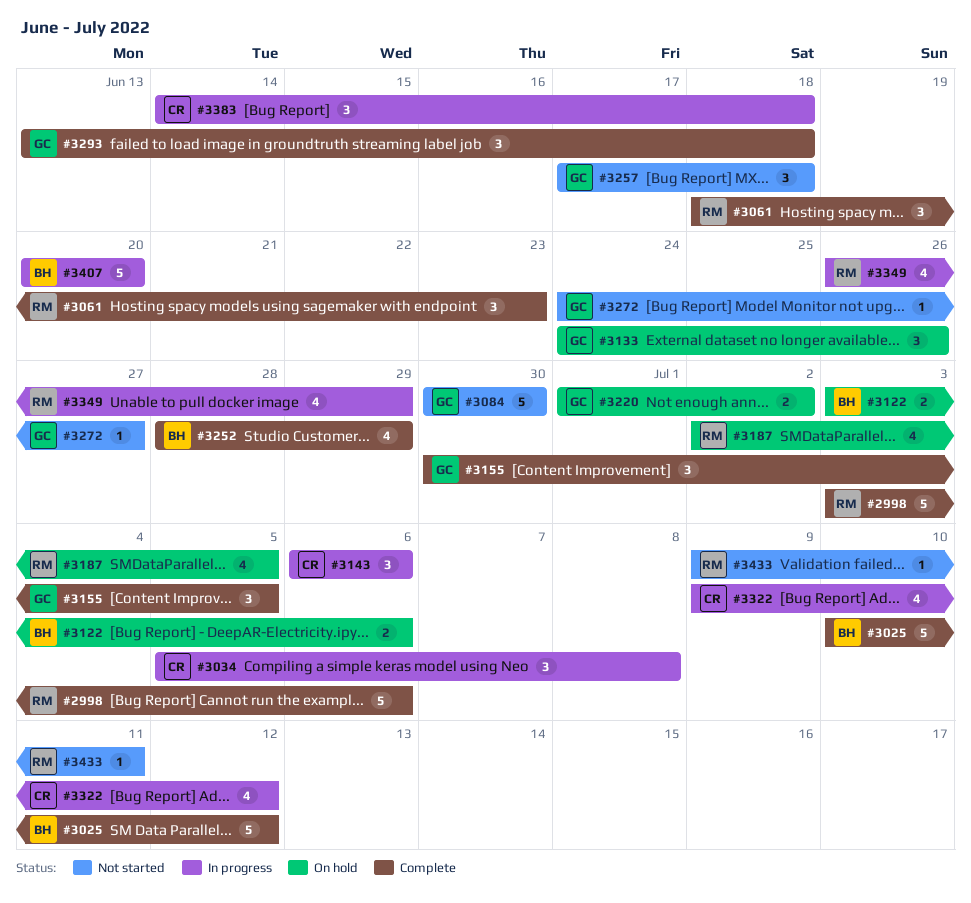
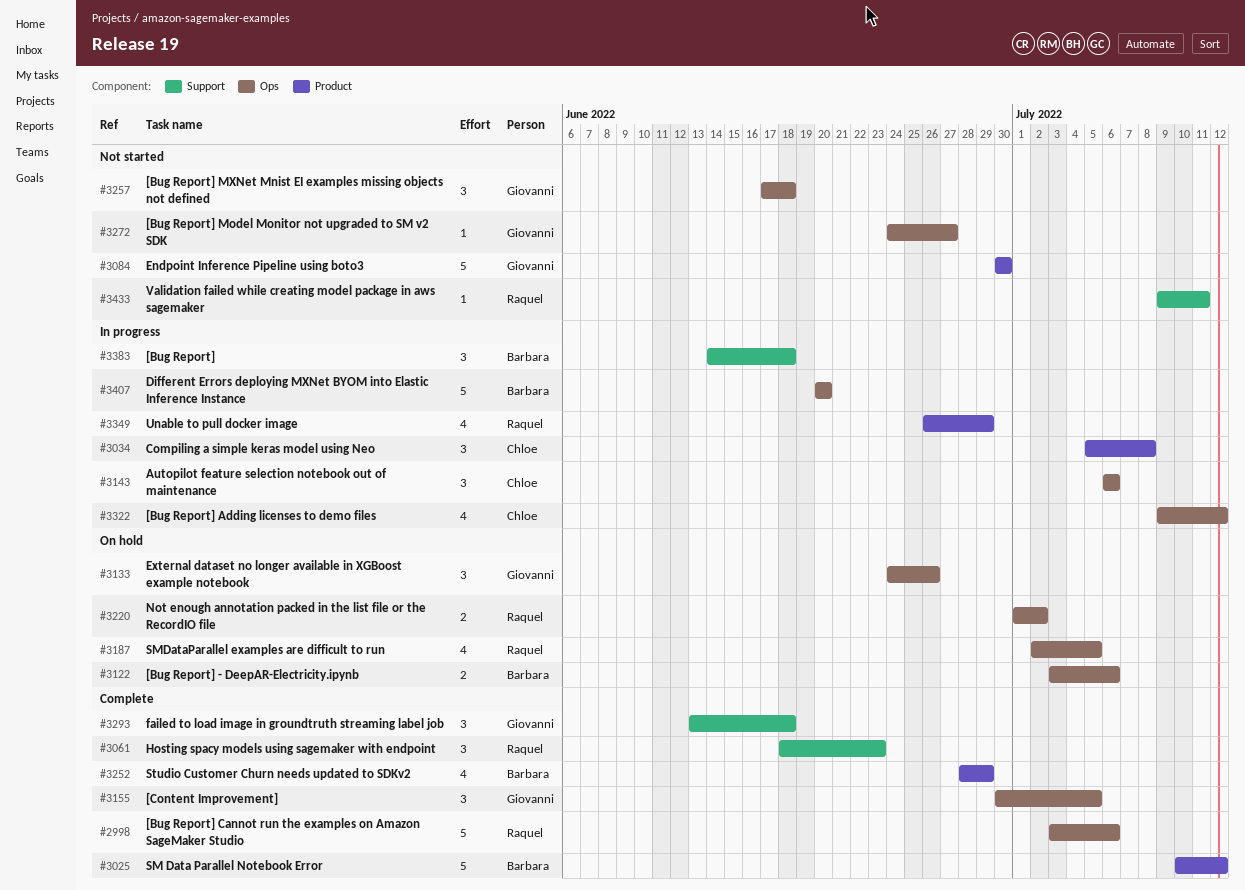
#3220, owner: Giovanni -> Raquel
#3383, owner: Chloe -> Barbara

